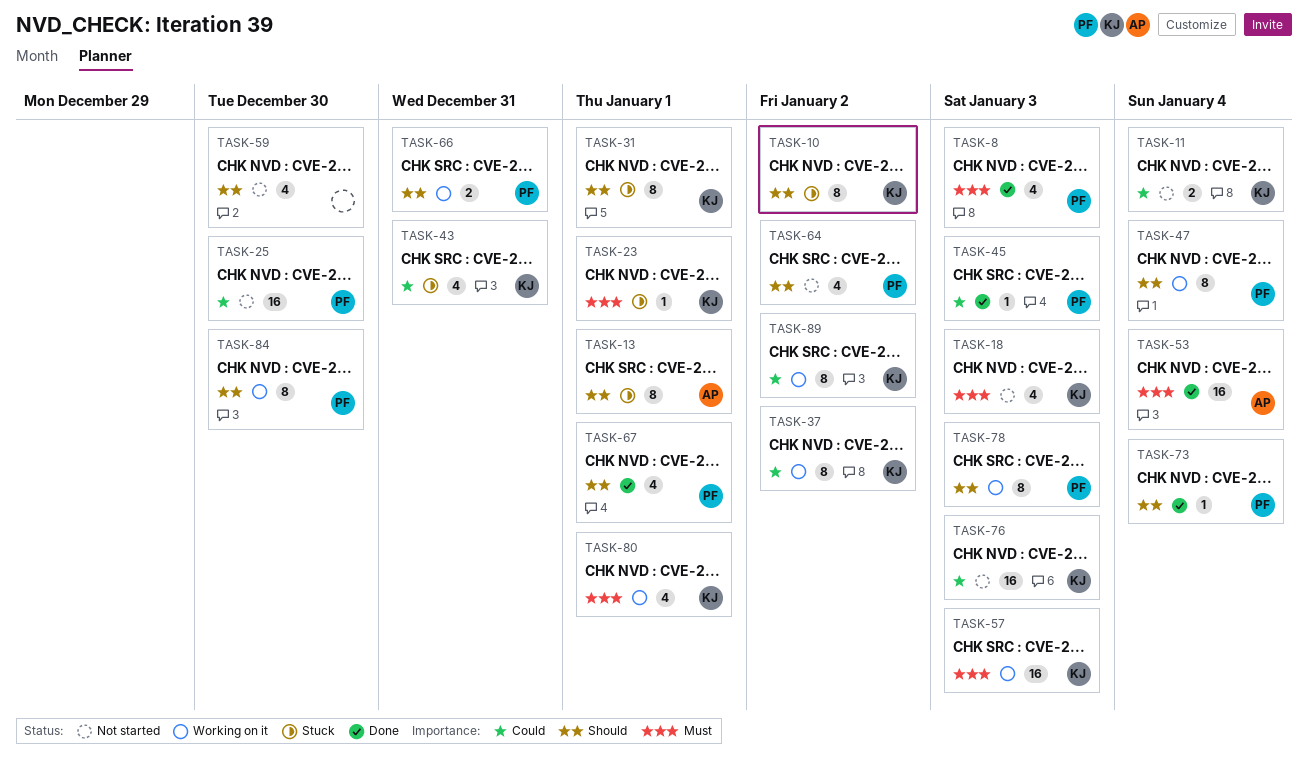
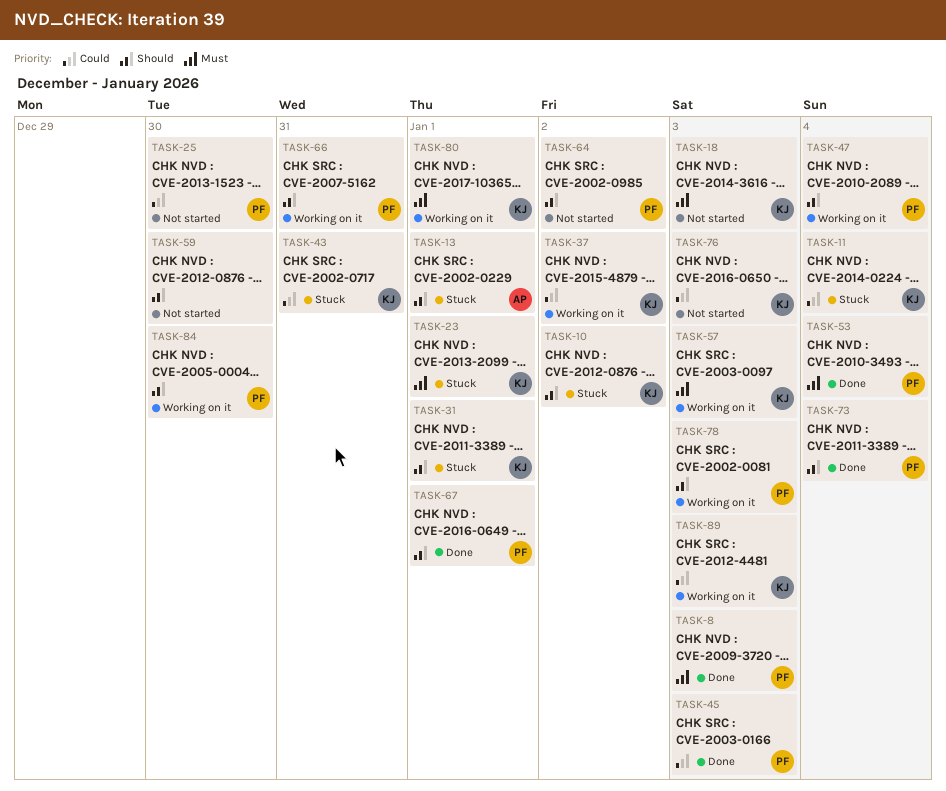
TASK-11, status: Not started -> Stuck
TASK-53, owner: AP -> PF
TASK-89, due: Jan 2 -> Jan 3

